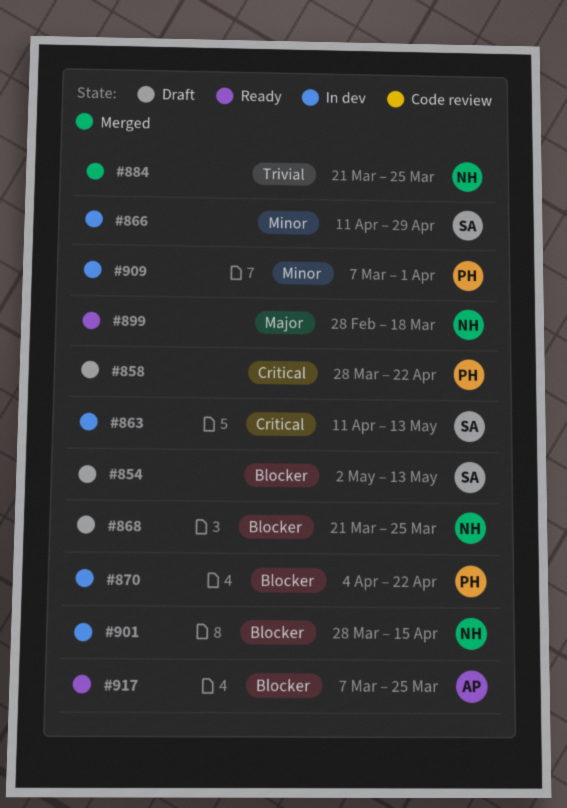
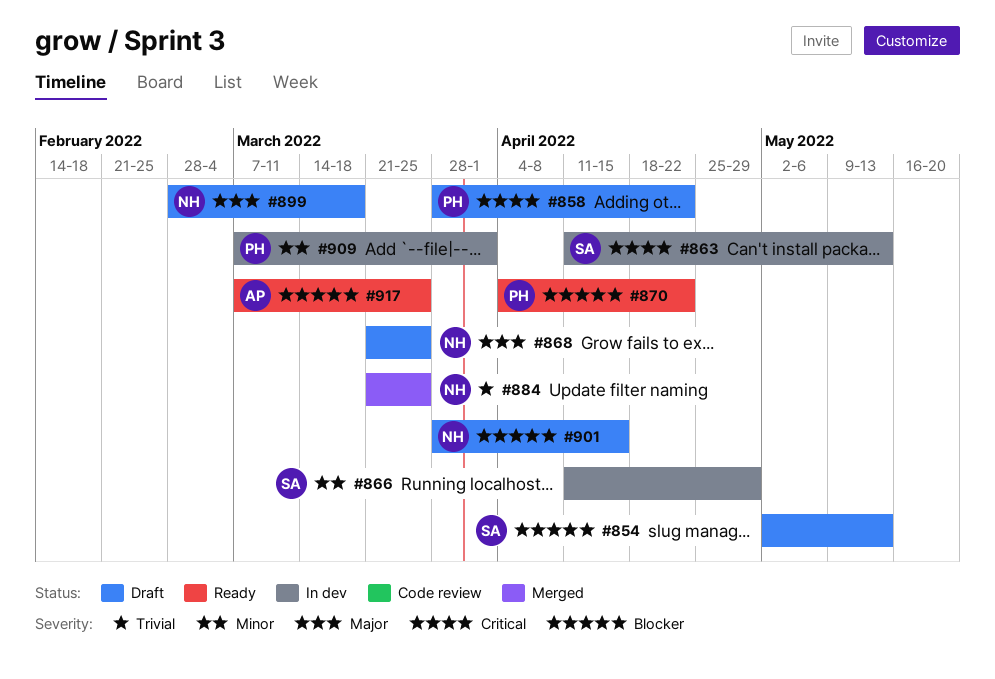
#868, priority: Blocker -> Major
#870, status: In dev -> Ready
#899, status: Ready -> Draft
#901, status: In dev -> Draft

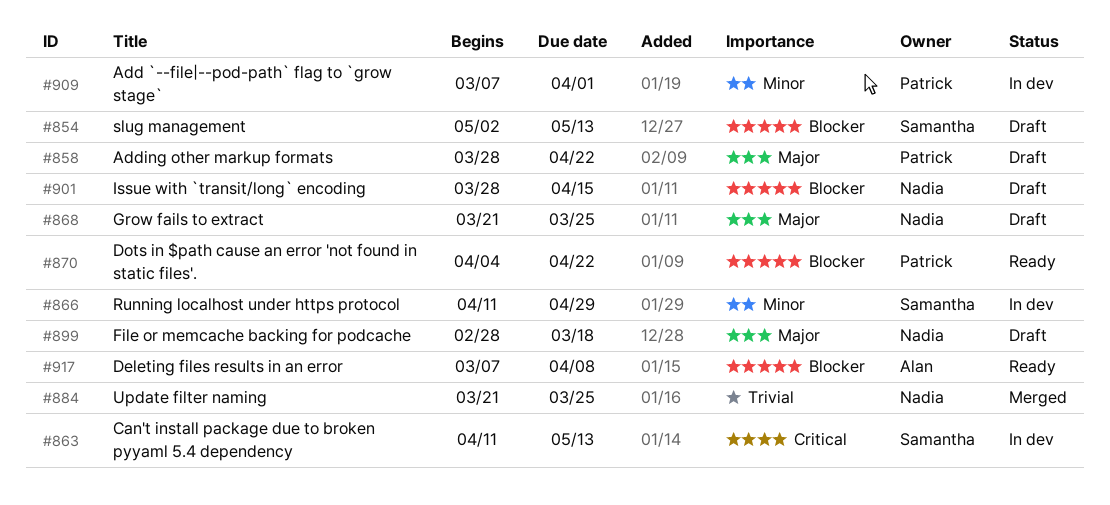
#858, priority: Critical -> Major
#917, due: Mar 25 -> Apr 8

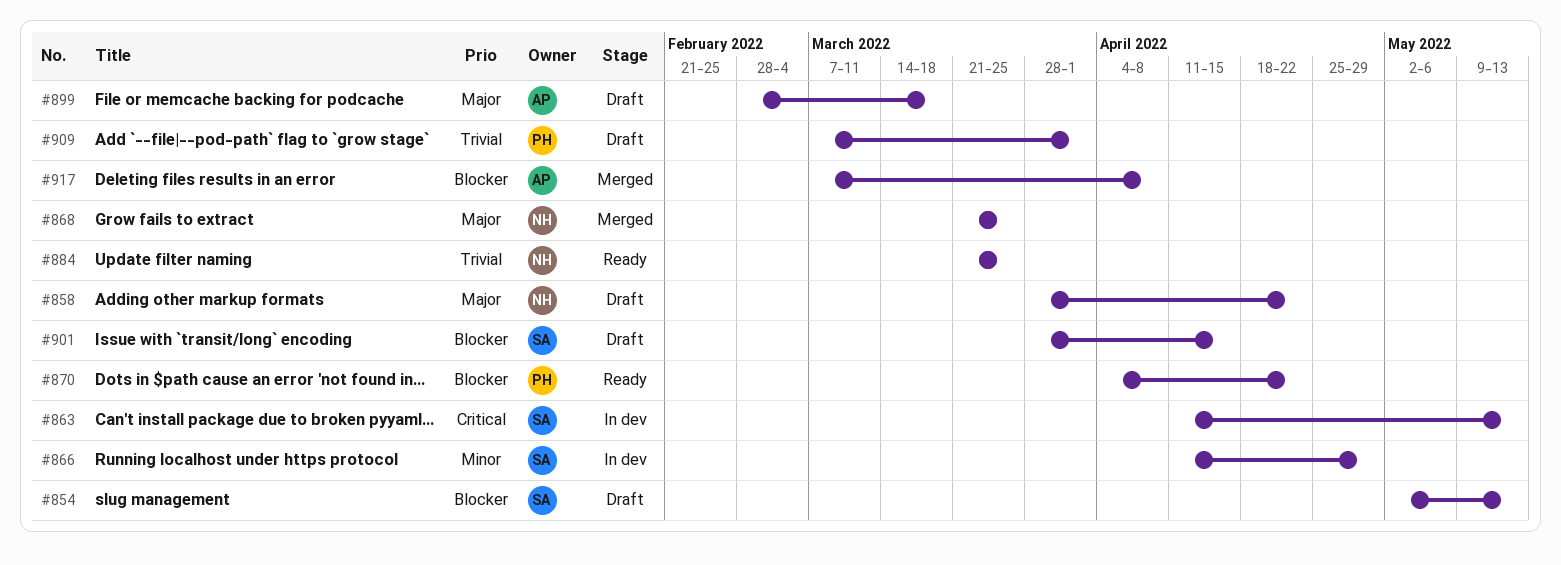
#858, owner: Patrick -> Nadia
#868, status: Draft -> Merged
#884, status: Merged -> Ready
#899, owner: Nadia -> Alan
#901, owner: Nadia -> Samantha
#909, status: In dev -> Draft
#909, priority: Minor -> Trivial
#917, status: Ready -> Merged

